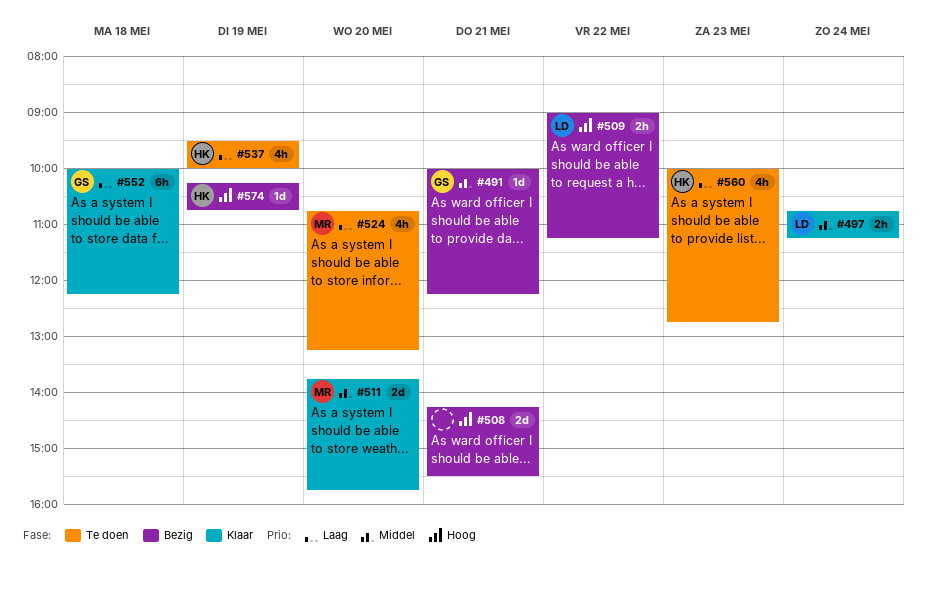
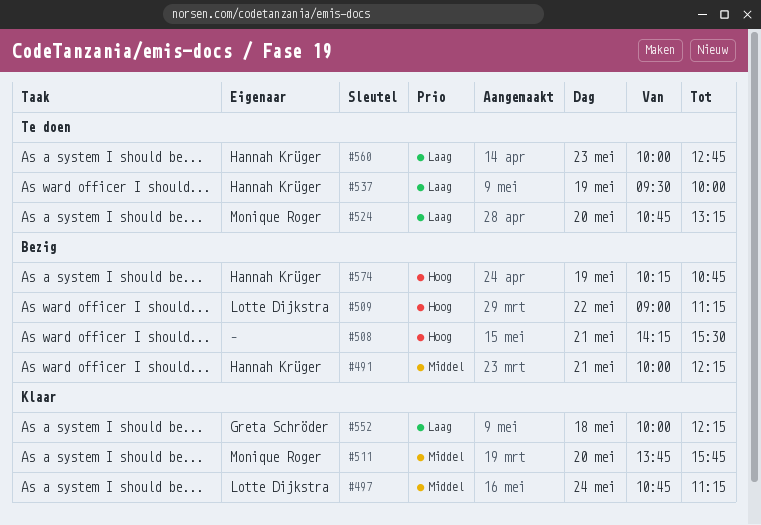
#491, owner: Greta Schröder -> Hannah Krüger

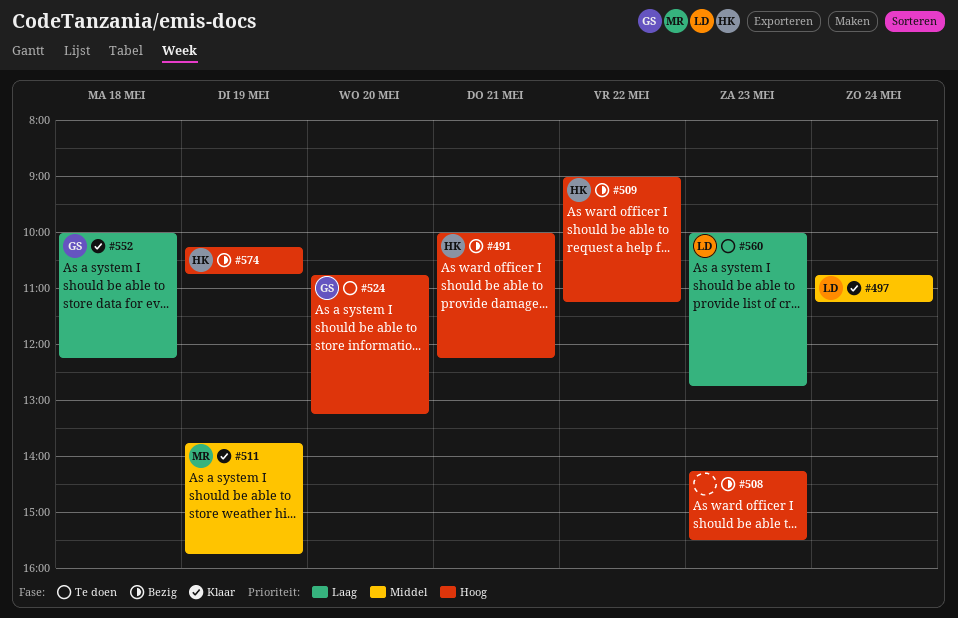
#491, priority: Middel -> Hoog
#508, day: May 21 -> May 23
#509, owner: Lotte Dijkstra -> Hannah Krüger
#511, day: May 20 -> May 19
#524, owner: Monique Roger -> Greta Schröder
#524, priority: Laag -> Hoog
#537: present -> none
#560, owner: Hannah Krüger -> Lotte Dijkstra

